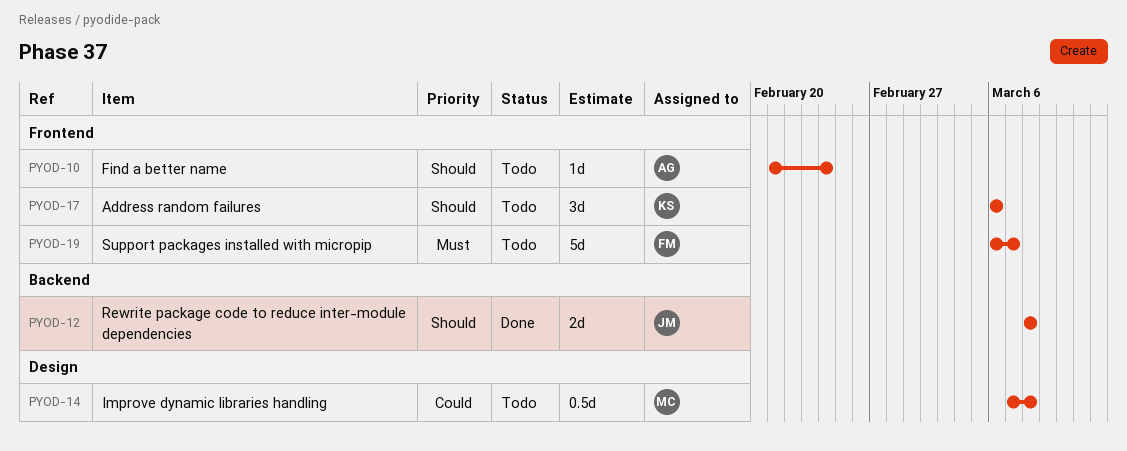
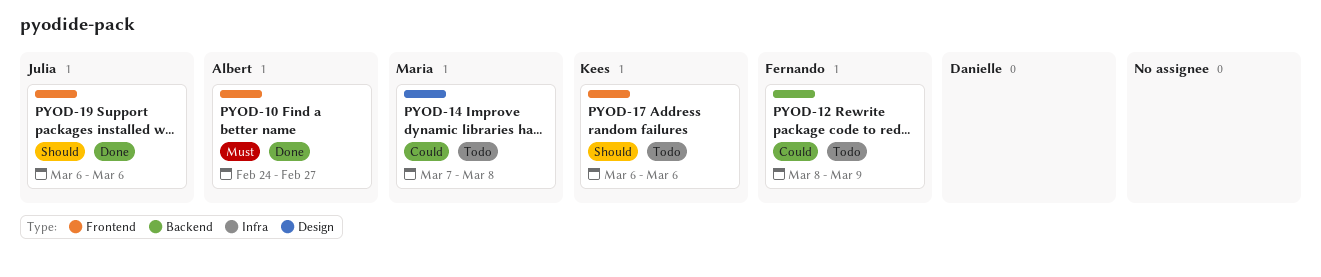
PYOD-10, status: Todo -> Done
PYOD-10, priority: Should -> Must
PYOD-10, start: Feb 21 -> Feb 24
PYOD-10, due: Feb 24 -> Feb 27
PYOD-12, status: Done -> Todo
PYOD-12, owner: Julia -> Fernando
PYOD-12, priority: Should -> Could
PYOD-12, due: Mar 8 -> Mar 9
PYOD-19, status: Todo -> Done
PYOD-19, owner: Fernando -> Julia
PYOD-19, priority: Must -> Should
PYOD-19, due: Mar 7 -> Mar 6

